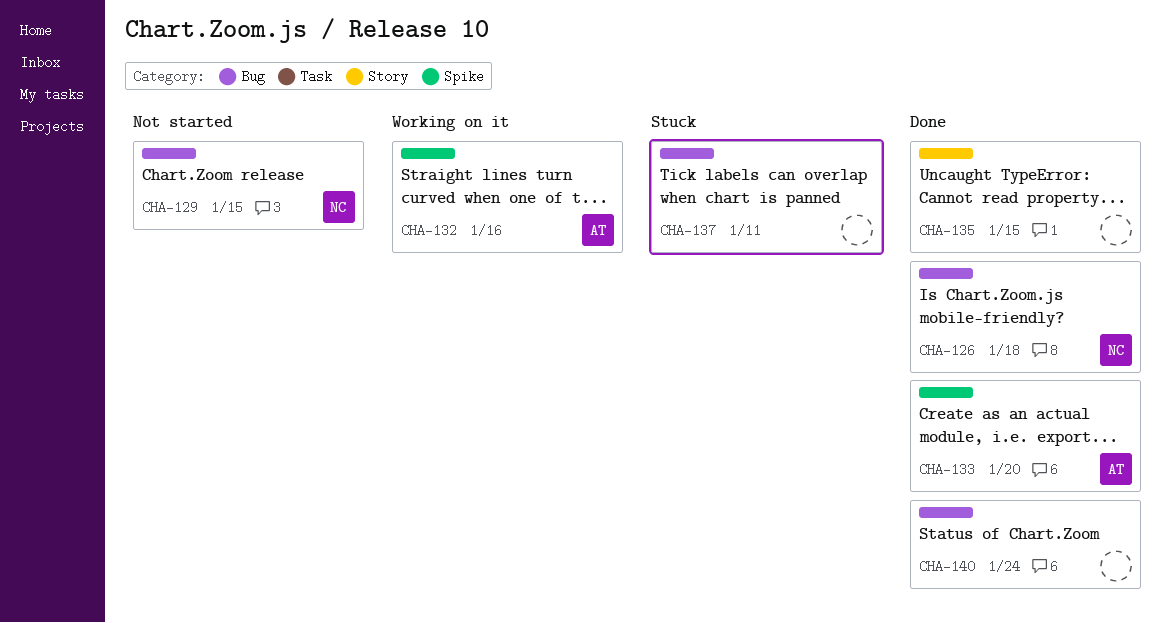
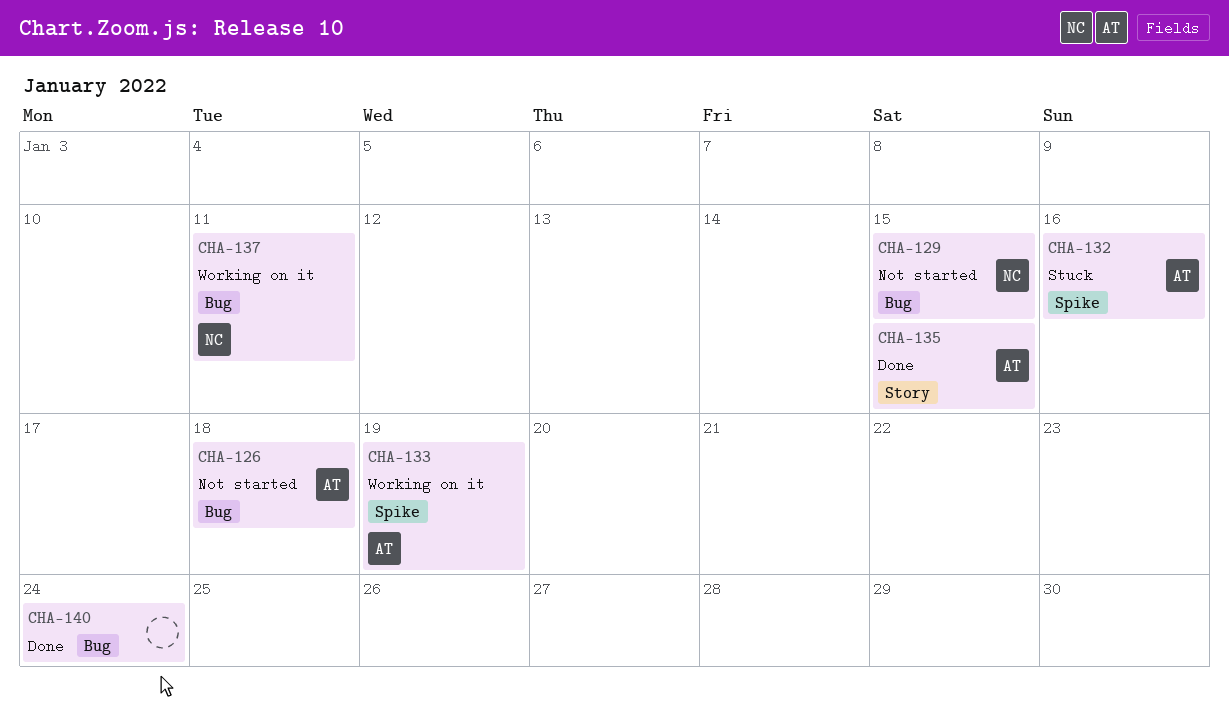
CHA-126, status: Done -> Not started
CHA-126, owner: NC -> AT
CHA-132, status: Working on it -> Stuck
CHA-133, status: Done -> Working on it
CHA-133, due: Jan 20 -> Jan 19
CHA-135, owner: none -> AT
CHA-137, status: Stuck -> Working on it
CHA-137, owner: none -> NC

